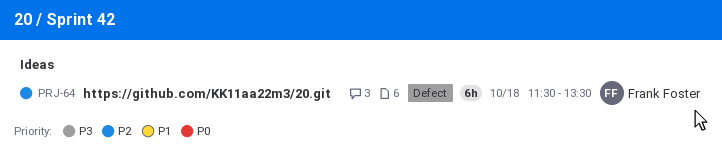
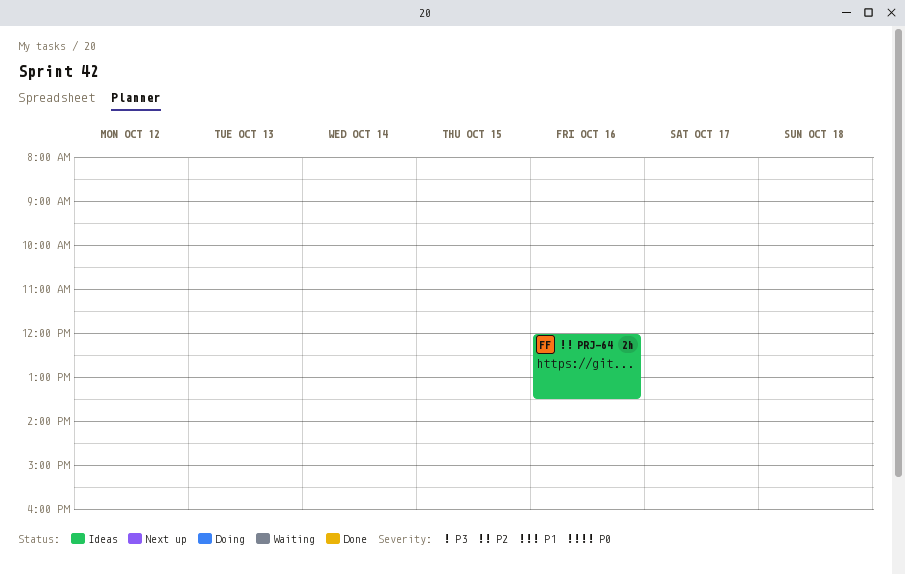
PRJ-64, estimate: 6h -> 2h
PRJ-64, day: Oct 18 -> Oct 16
PRJ-64, begins: 11:30 -> 12:00

